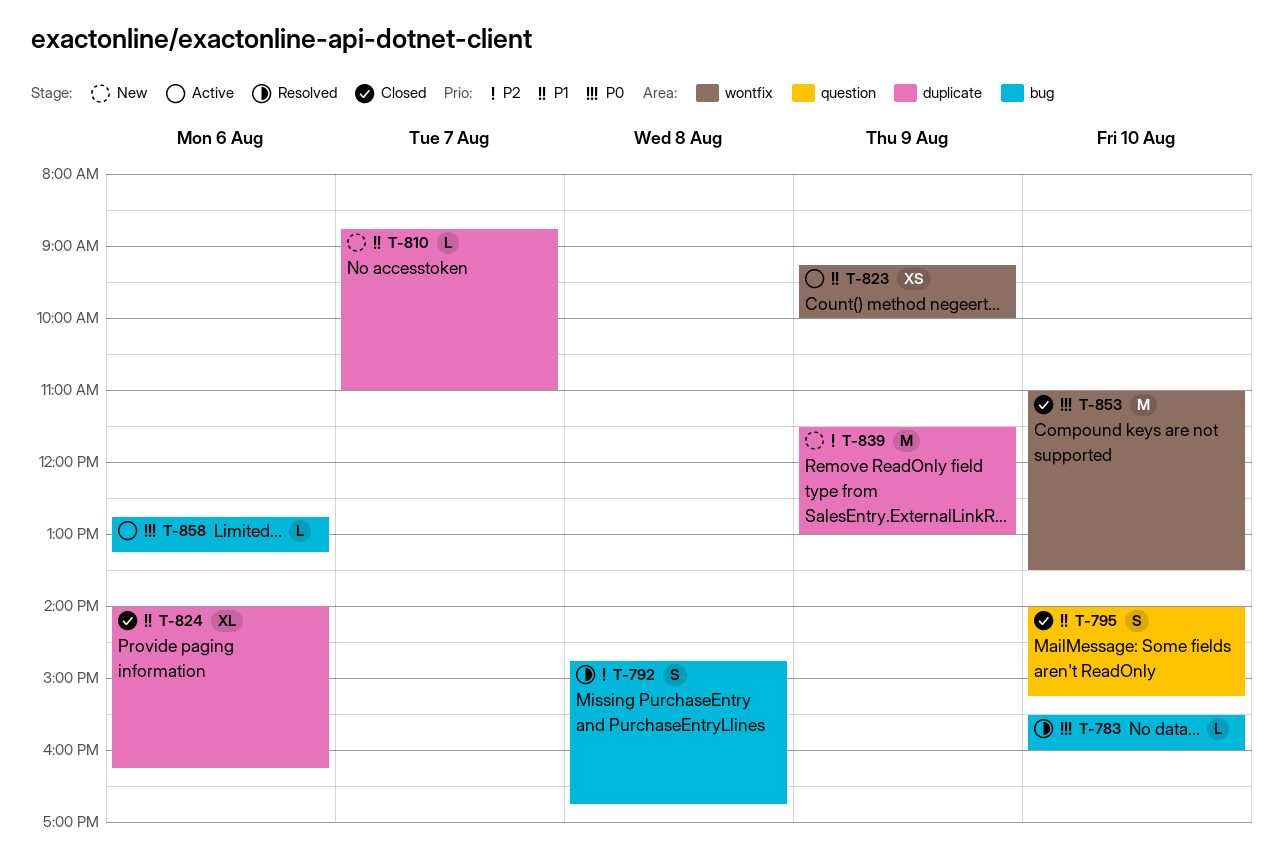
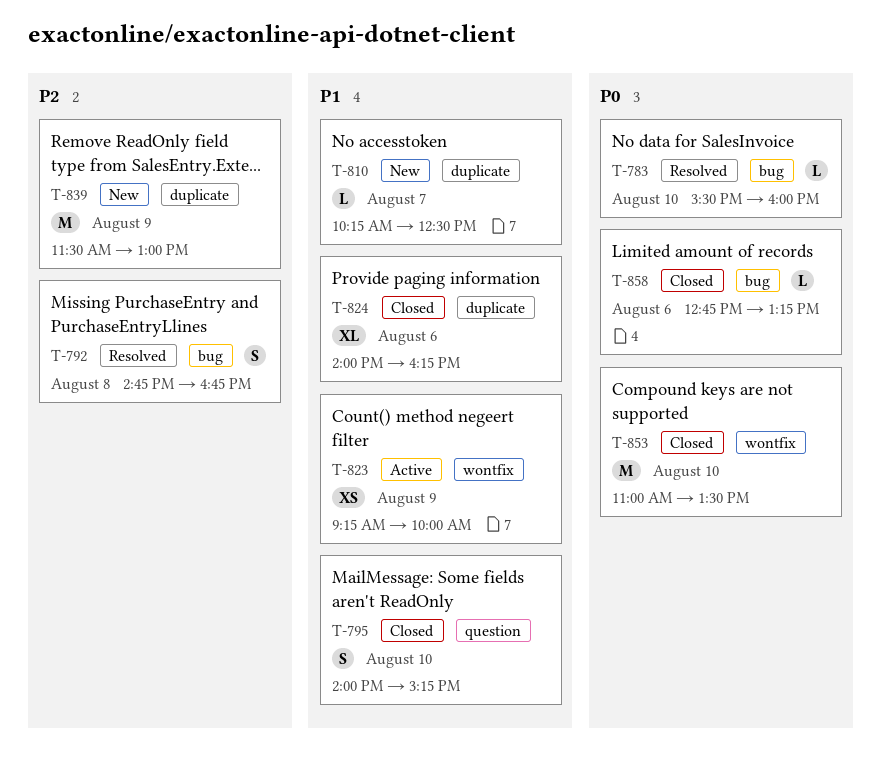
T-810, begins: 08:45 -> 10:15
T-810, ends: 11:00 -> 12:30
T-858, status: Active -> Closed

